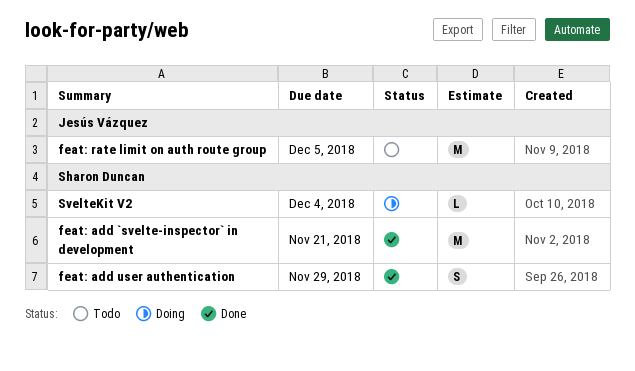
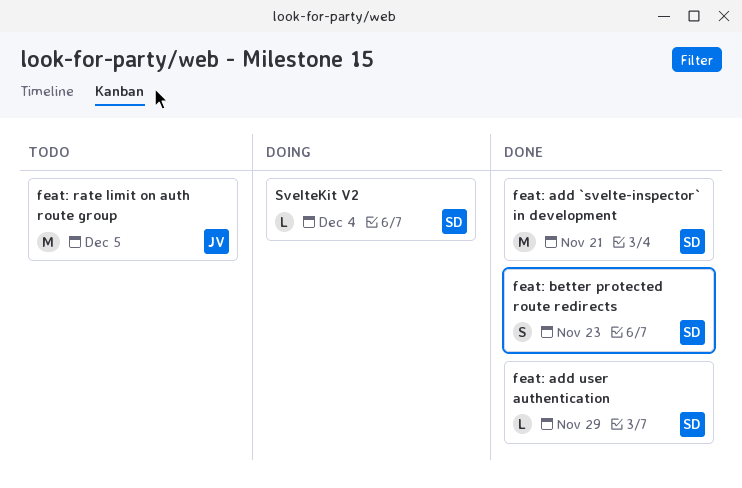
feat: add user authentication, estimate: S -> L
feat: better protected route redirects: none -> present

